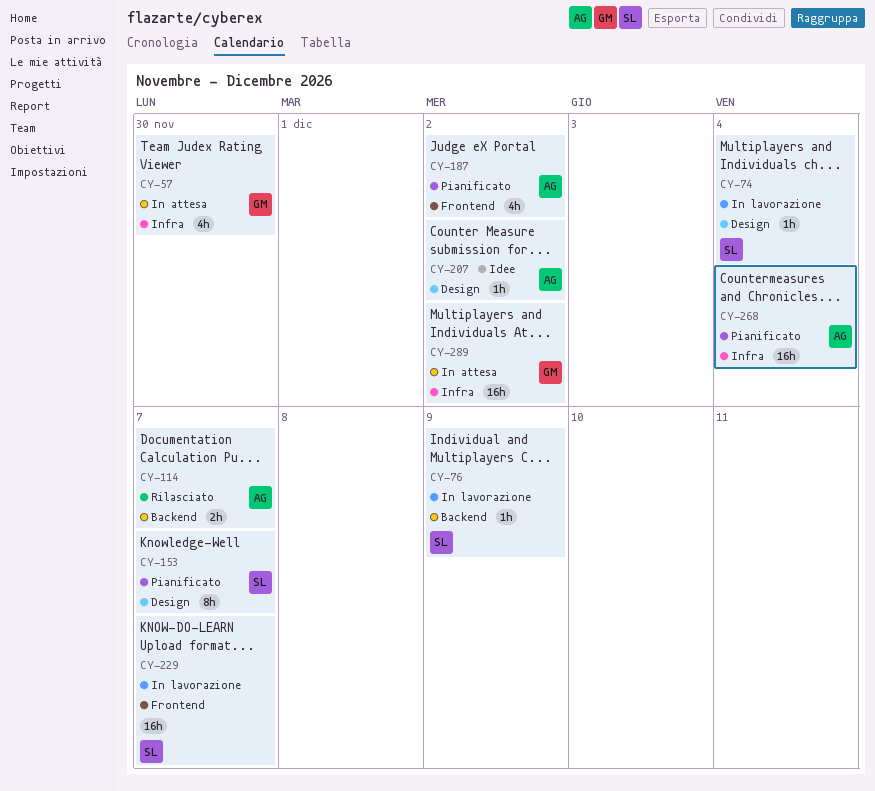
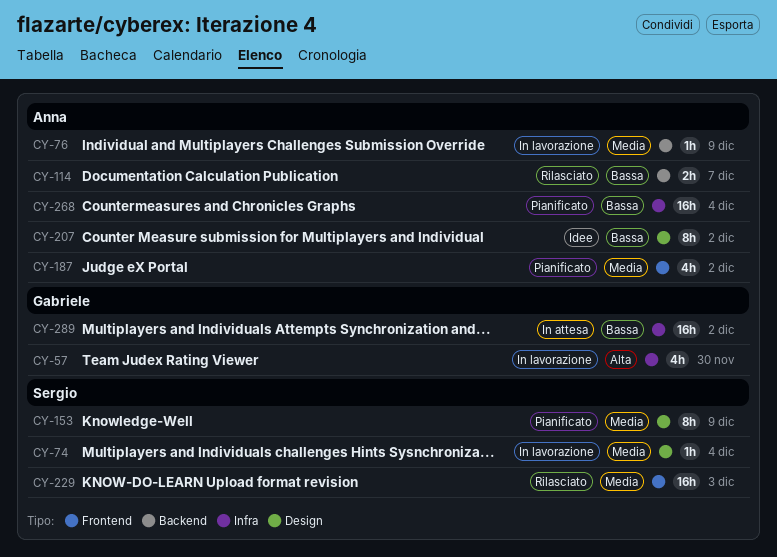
CY-57, status: In attesa -> In lavorazione
CY-76, owner: Sergio -> Anna
CY-153, due: Dec 7 -> Dec 9
CY-207, estimate: 1h -> 8h
CY-229, status: In lavorazione -> Rilasciato
CY-229, due: Dec 7 -> Dec 3

